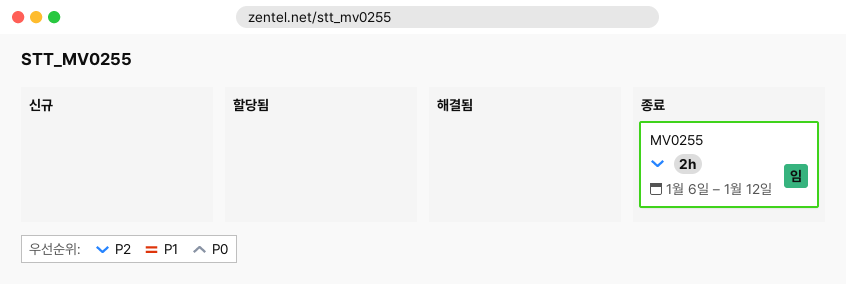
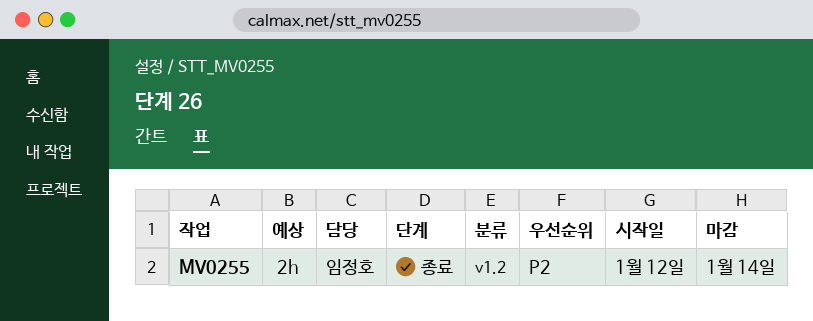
MV0255, start: Jan 6 -> Jan 12
MV0255, due: Jan 12 -> Jan 14

